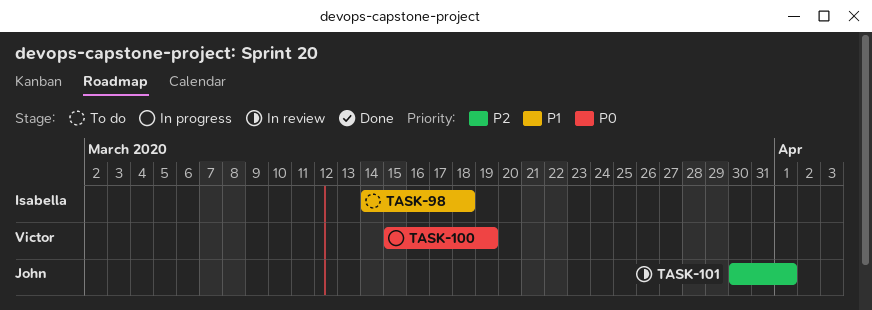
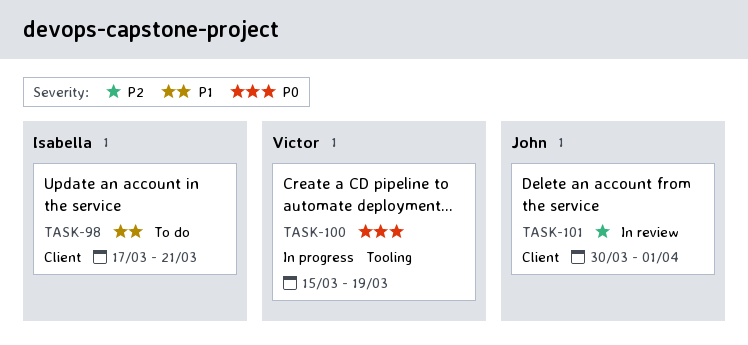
TASK-98, start: Mar 14 -> Mar 17
TASK-98, due: Mar 18 -> Mar 21

